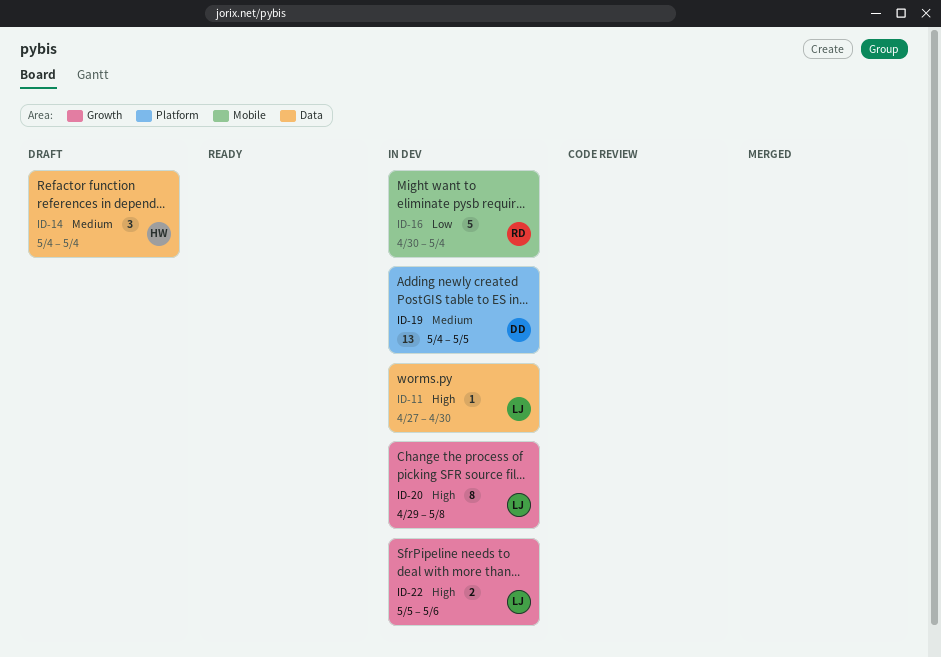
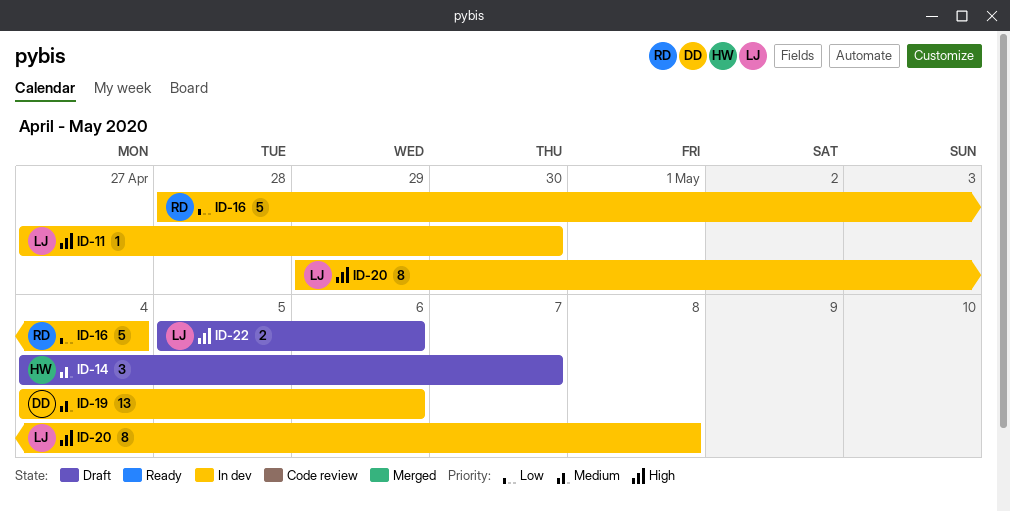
ID-14, due: May 4 -> May 7
ID-16, start: Apr 30 -> Apr 28
ID-19, due: May 5 -> May 6
ID-22, status: In dev -> Draft

